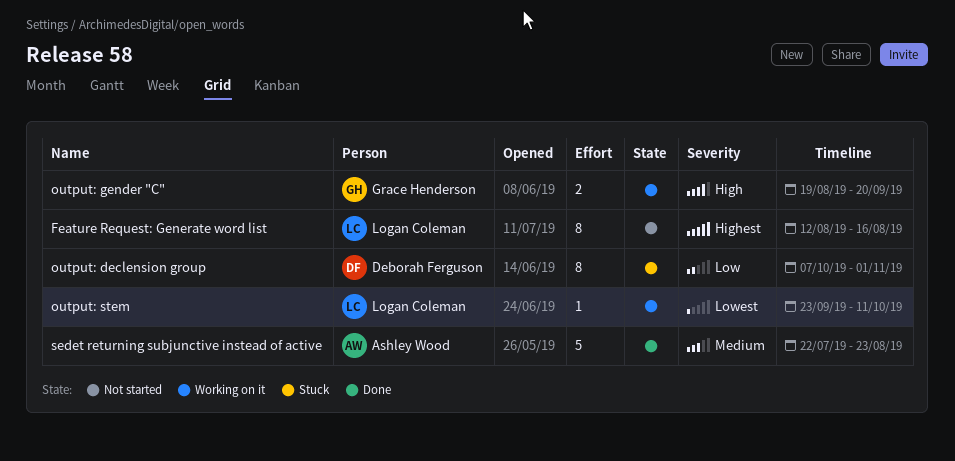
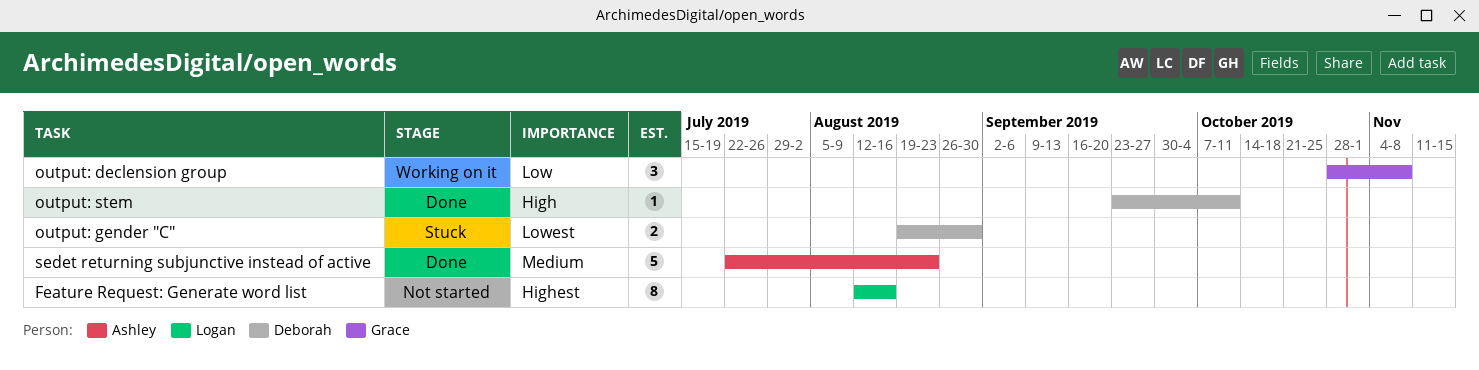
output: declension group, status: Stuck -> Working on it
output: declension group, owner: Deborah Ferguson -> Grace Henderson
output: declension group, estimate: 8 -> 3
output: declension group, start: Oct 7 -> Oct 28
output: declension group, due: Nov 1 -> Nov 8
output: gender "C", status: Working on it -> Stuck
output: gender "C", owner: Grace Henderson -> Deborah Ferguson
output: gender "C", priority: High -> Lowest
output: gender "C", due: Sep 20 -> Aug 30
output: stem, status: Working on it -> Done
output: stem, owner: Logan Coleman -> Deborah Ferguson
output: stem, priority: Lowest -> High

